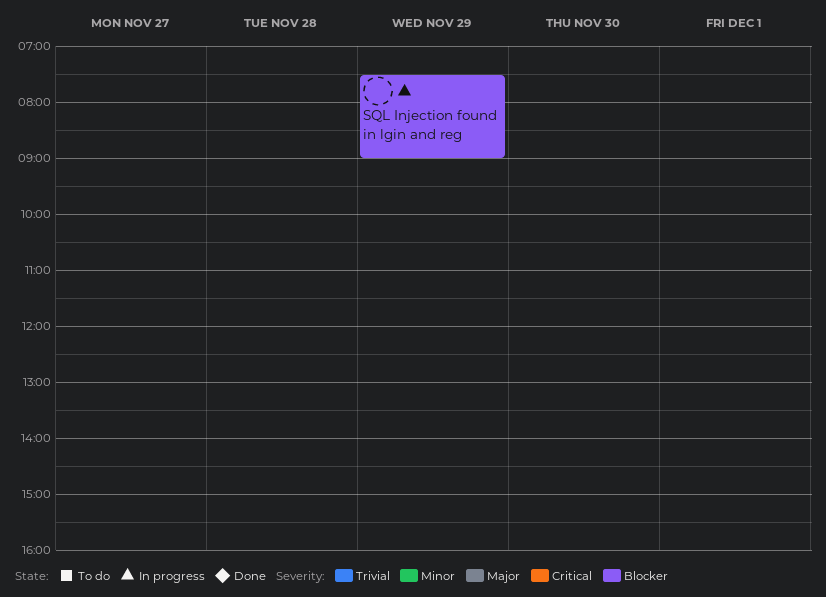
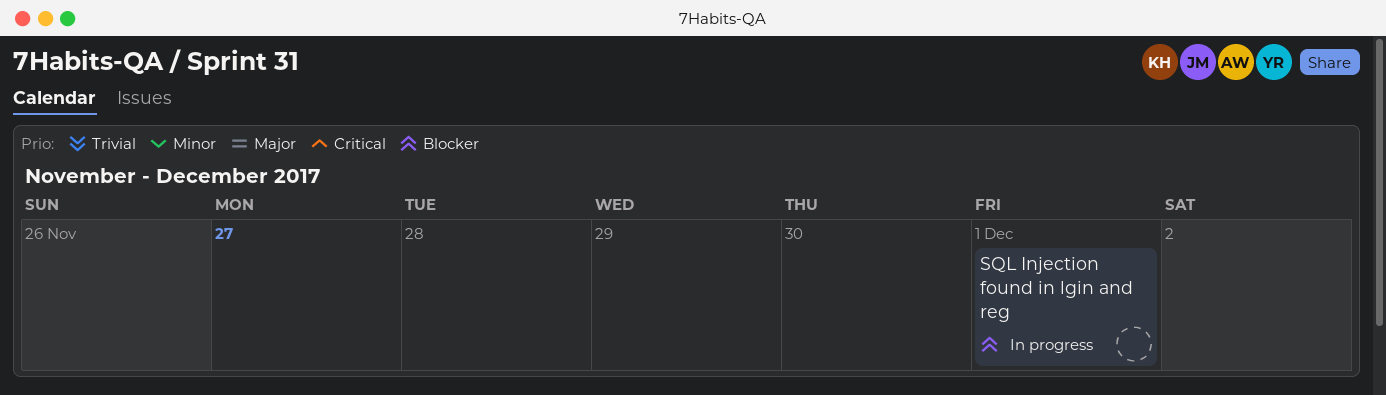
SQL Injection found in lgin and reg, day: Nov 29 -> Dec 1

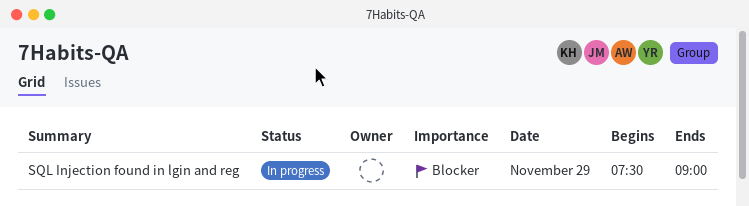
SQL Injection found in lgin and reg, day: Dec 1 -> Nov 29

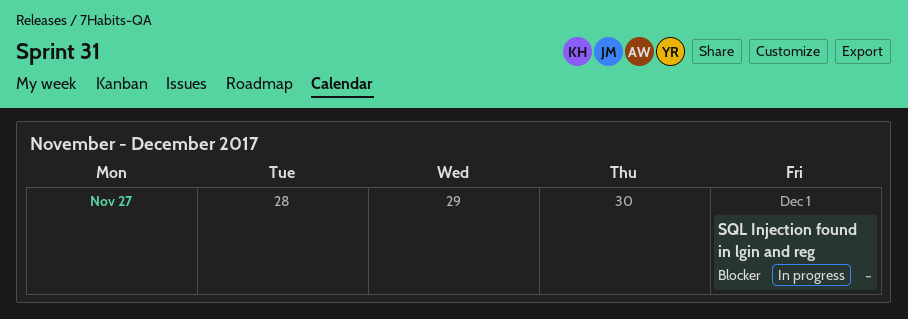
SQL Injection found in lgin and reg, day: Nov 29 -> Dec 1

